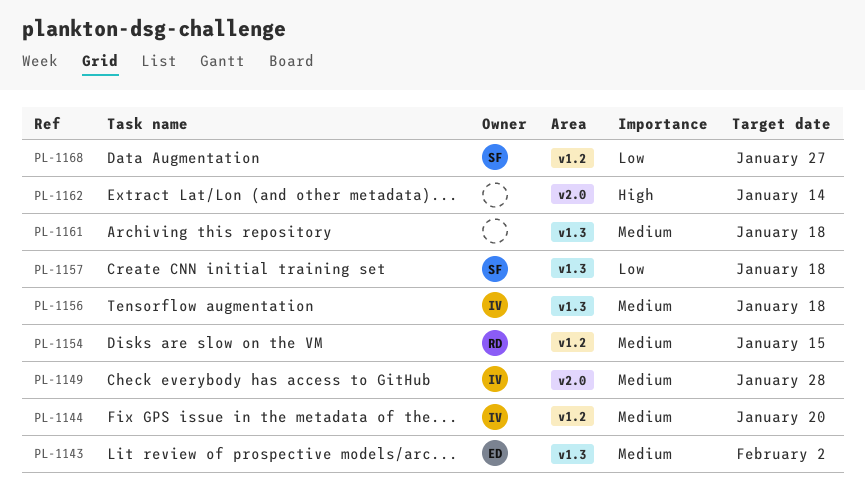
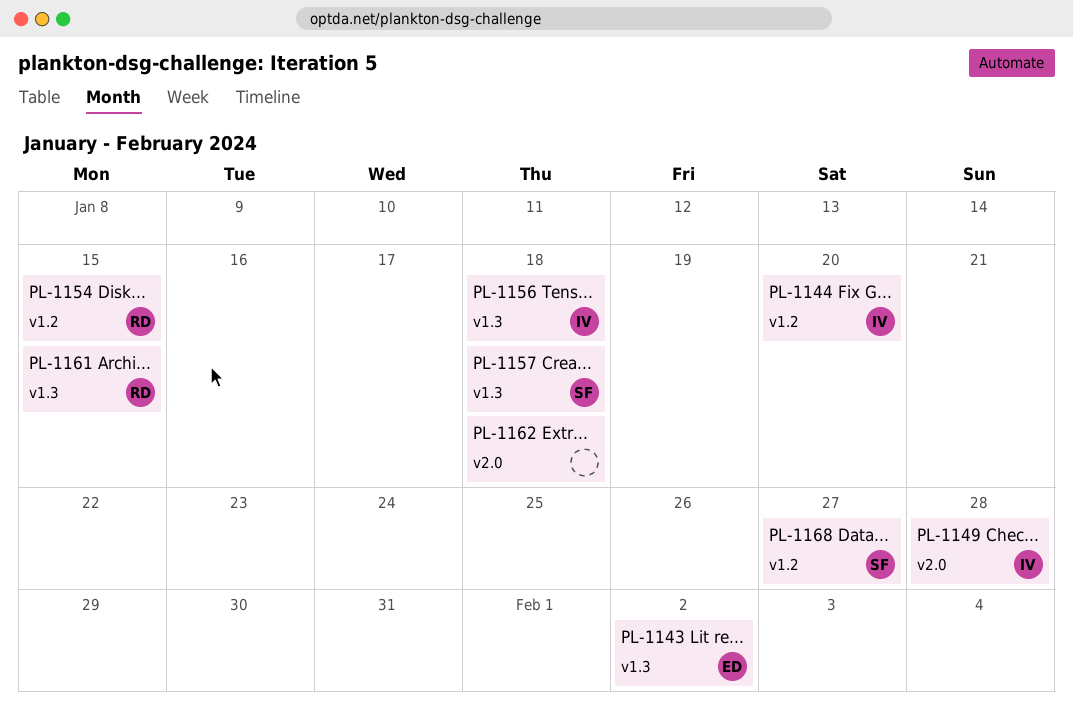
PL-1161, owner: none -> RD
PL-1161, due: Jan 18 -> Jan 15
PL-1162, due: Jan 14 -> Jan 18

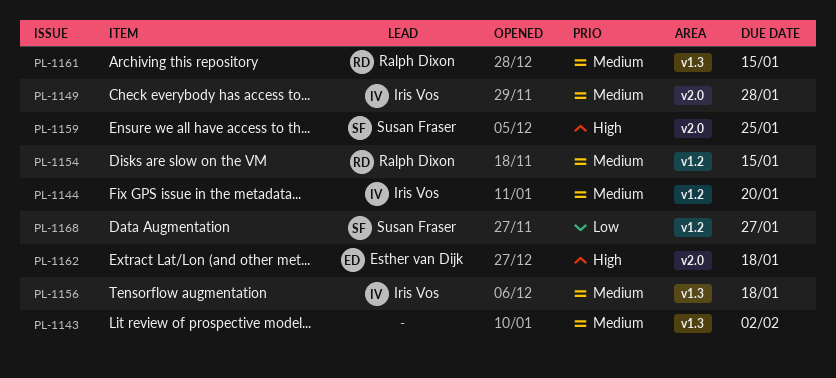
PL-1143, owner: Esther van Dijk -> none
PL-1157: present -> none
PL-1159: none -> present
PL-1162, owner: none -> Esther van Dijk

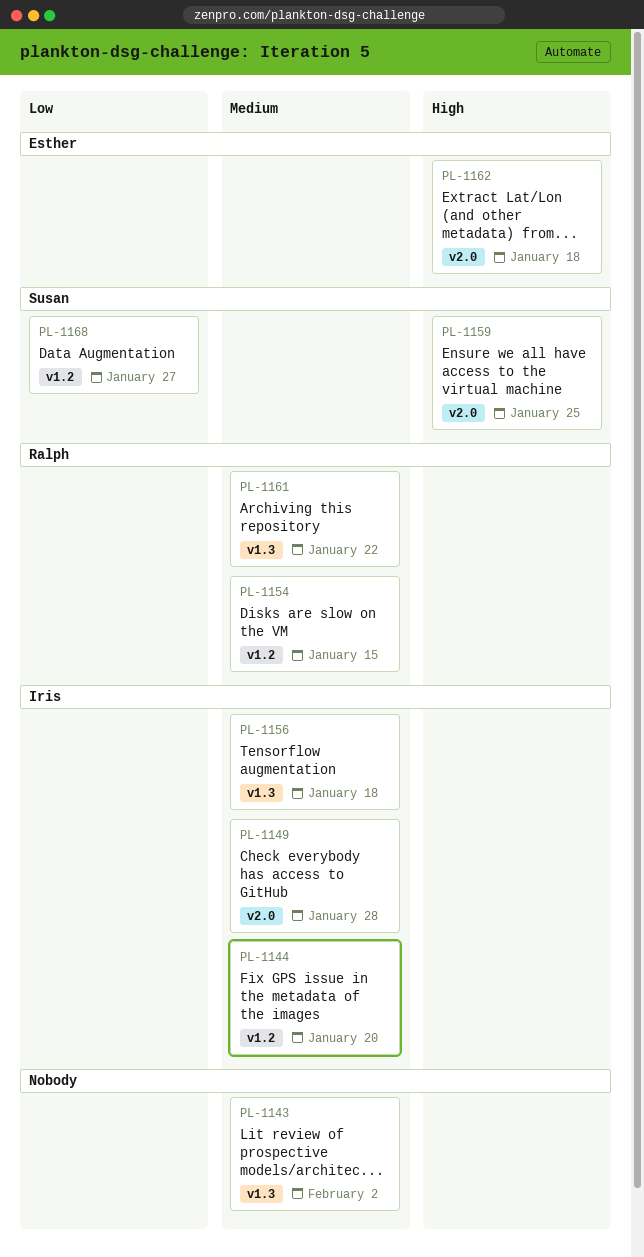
PL-1161, due: Jan 15 -> Jan 22

